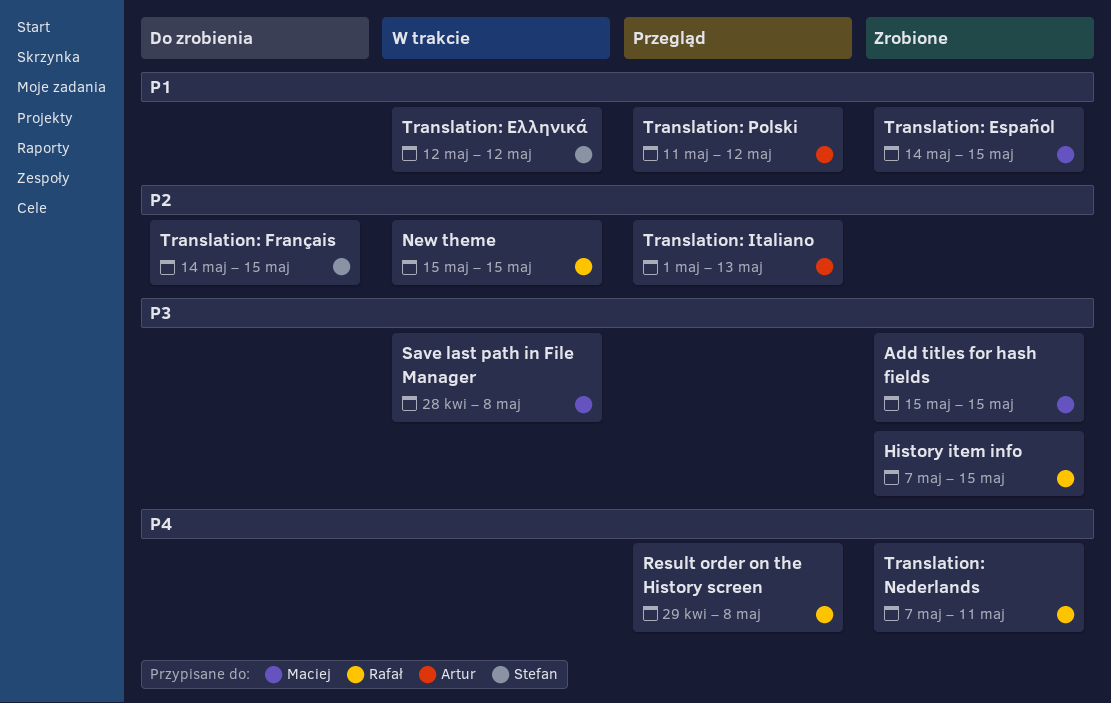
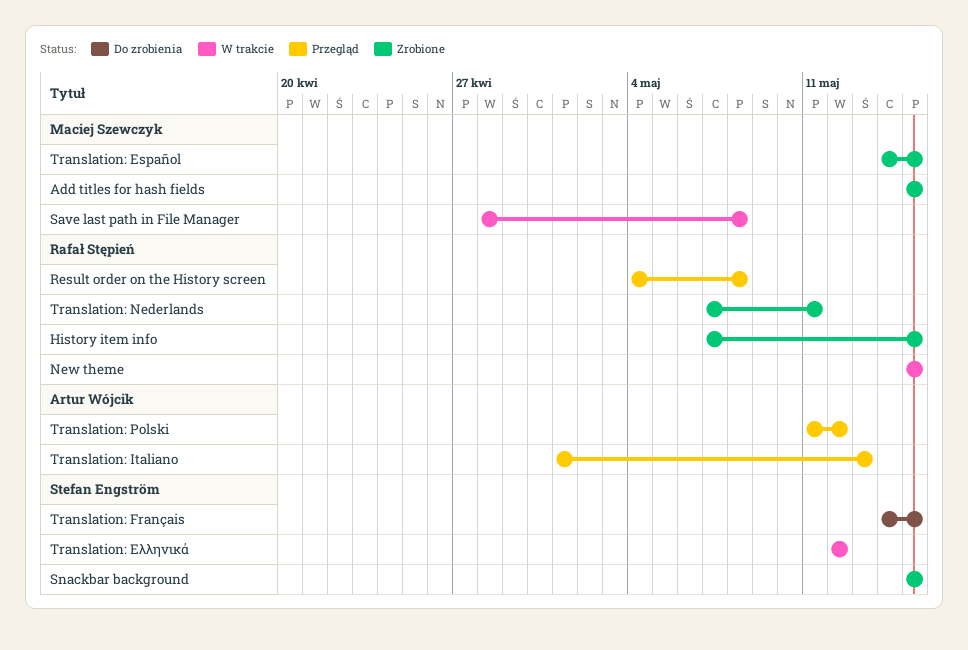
Result order on the History screen, start: Apr 29 -> May 4
Snackbar background: none -> present

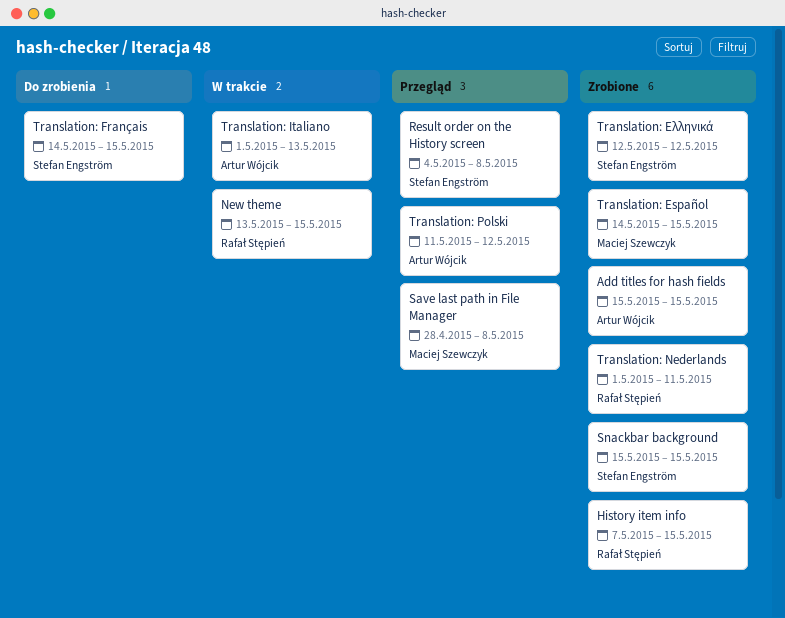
Add titles for hash fields, owner: Maciej Szewczyk -> Artur Wójcik
New theme, start: May 15 -> May 13
Result order on the History screen, owner: Rafał Stępień -> Stefan Engström
Save last path in File Manager, status: W trakcie -> Przegląd
Translation: Italiano, status: Przegląd -> W trakcie
Translation: Nederlands, start: May 7 -> May 1
Translation: Ελληνικά, status: W trakcie -> Zrobione

